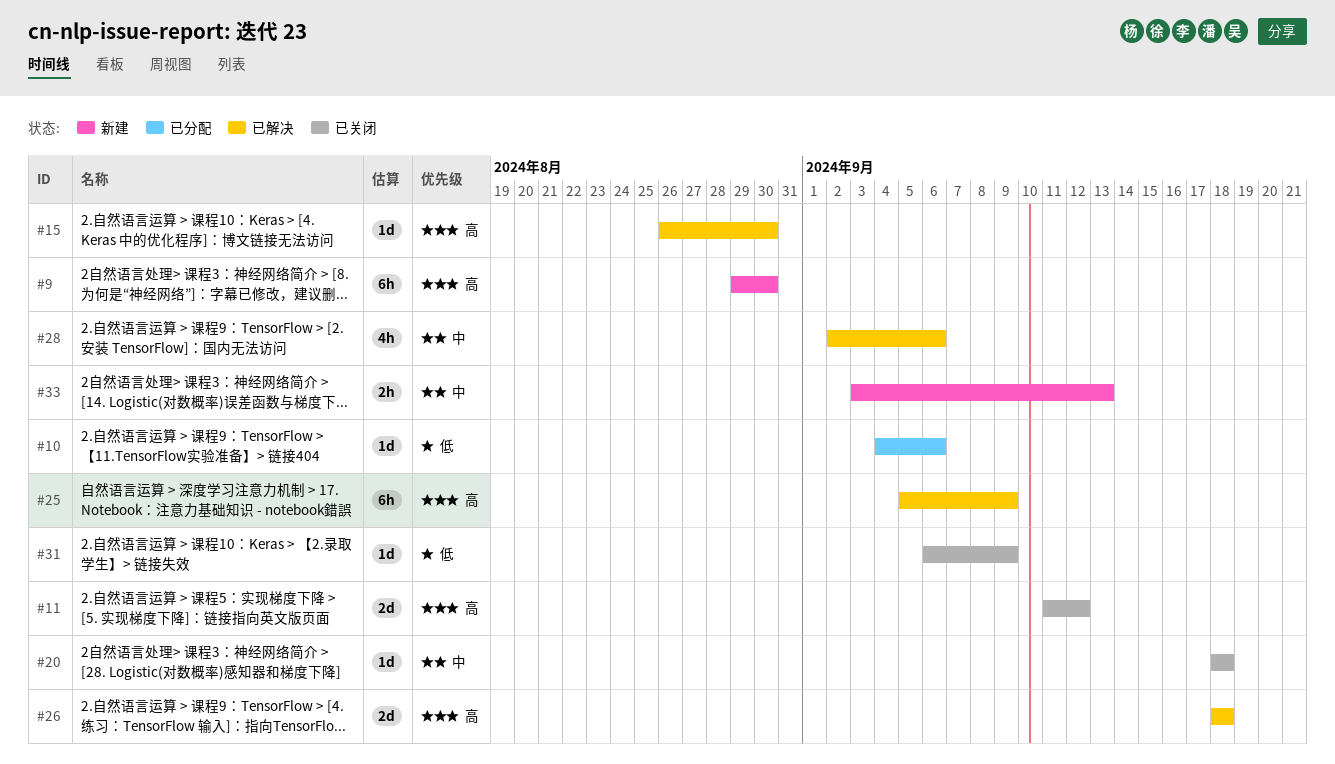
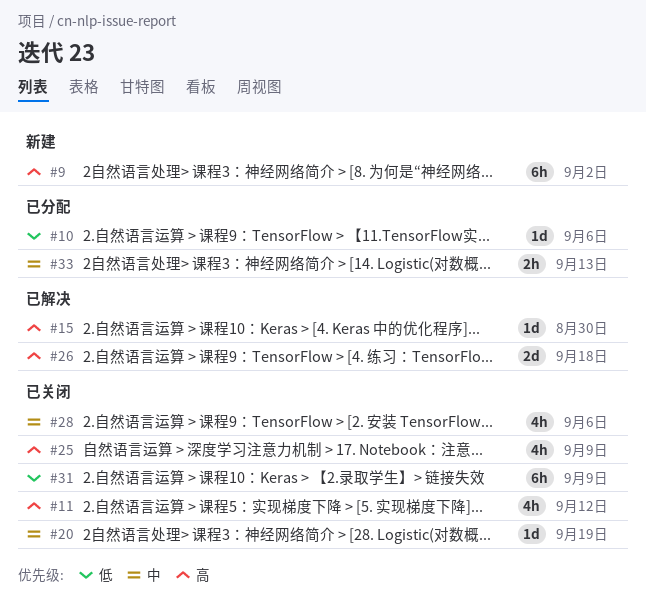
#9, due: Aug 30 -> Sep 2
#11, estimate: 2d -> 4h
#20, due: Sep 18 -> Sep 19
#25, status: 已解决 -> 已关闭
#25, estimate: 6h -> 4h
#28, status: 已解决 -> 已关闭
#31, estimate: 1d -> 6h
#33, status: 新建 -> 已分配

